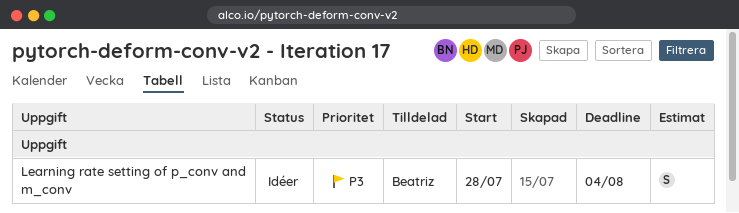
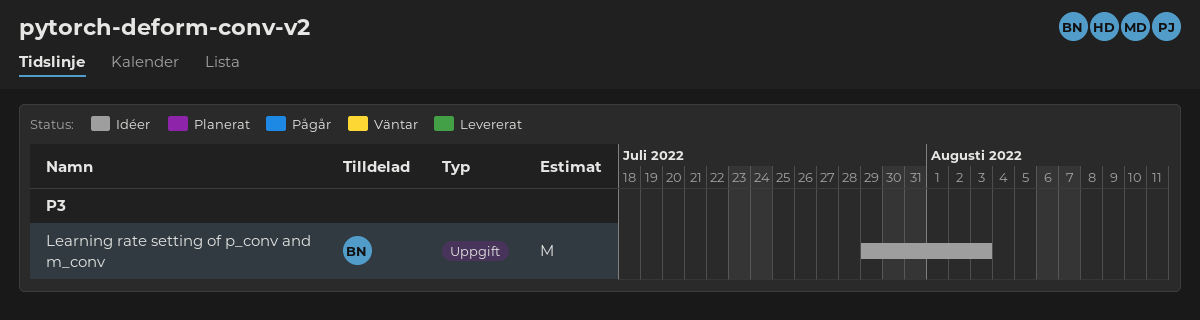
Learning rate setting of p_conv and m_conv, estimate: S -> M
Learning rate setting of p_conv and m_conv, start: Jul 28 -> Jul 29
Learning rate setting of p_conv and m_conv, due: Aug 4 -> Aug 3

